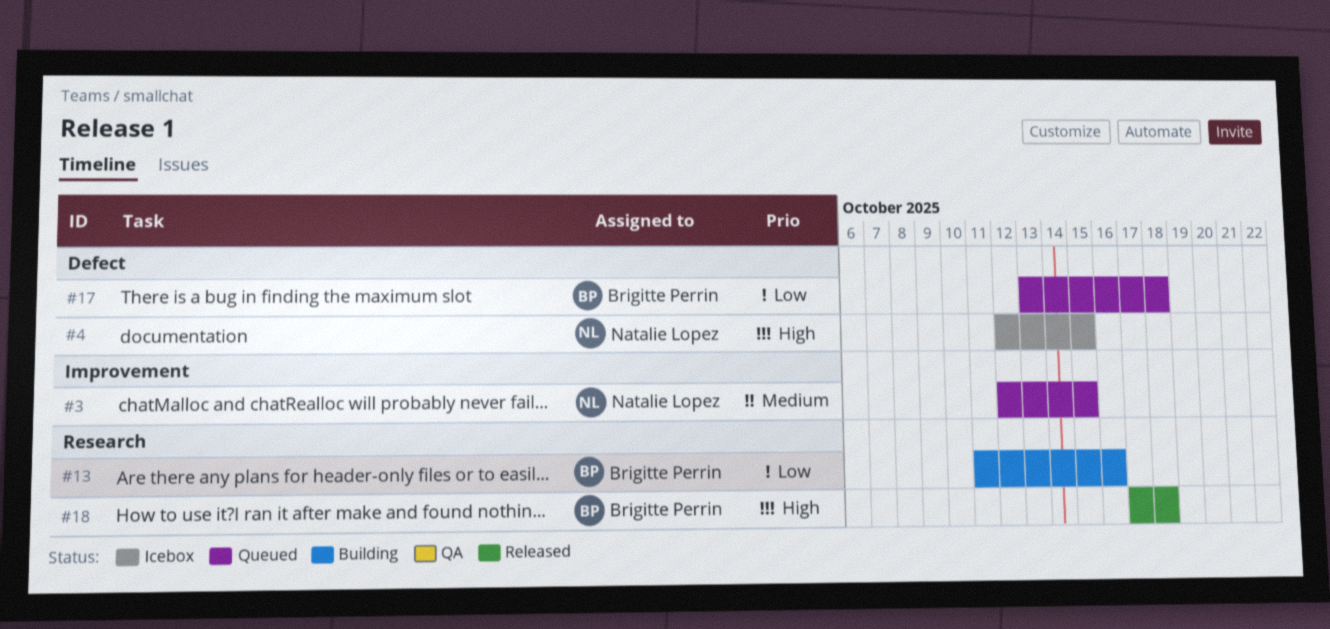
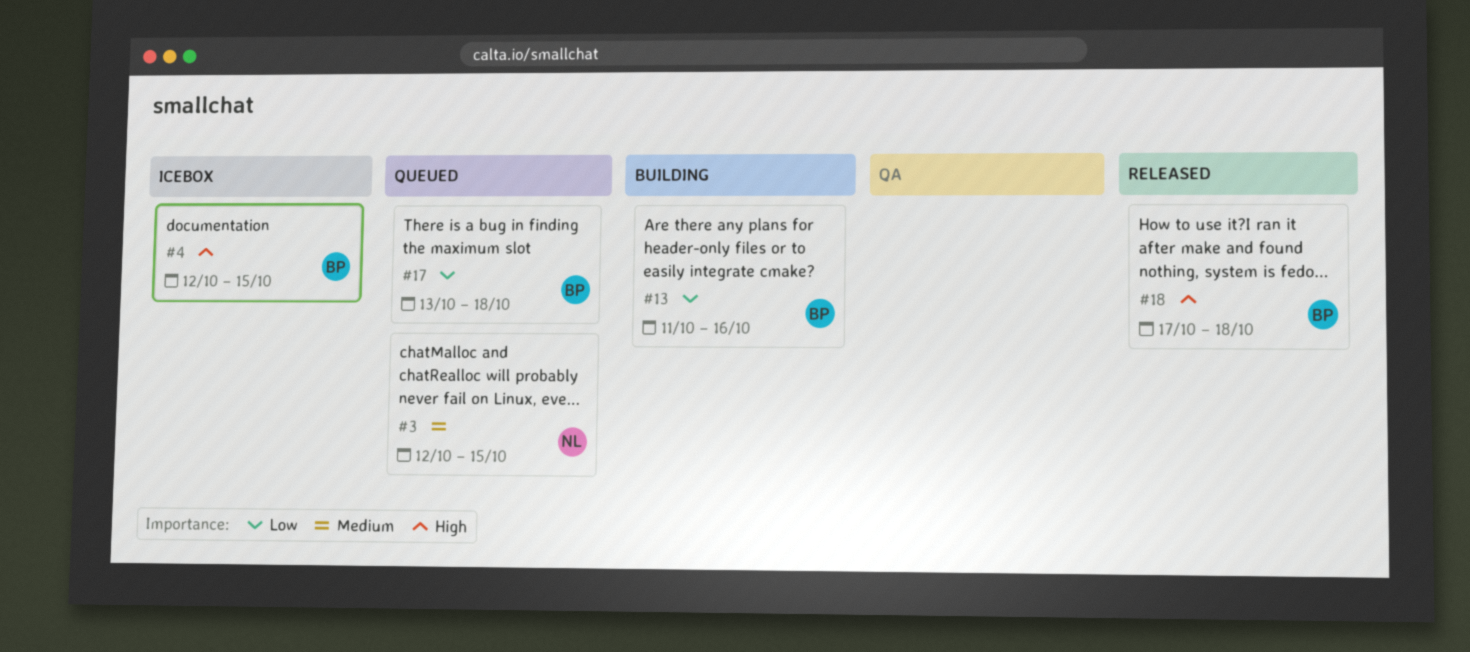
#4, owner: Natalie Lopez -> Brigitte Perrin

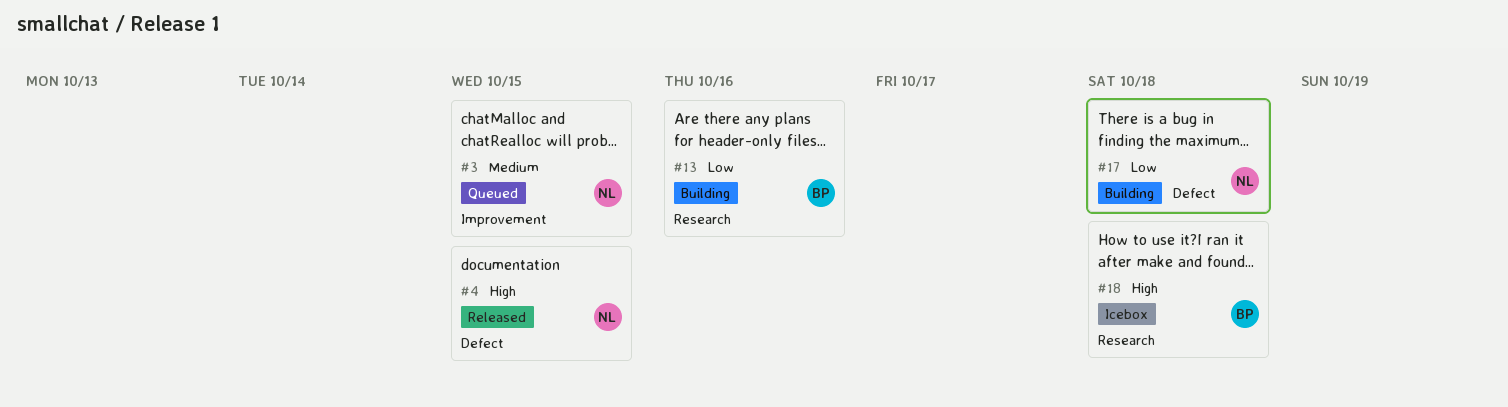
#4, status: Icebox -> Released
#4, owner: BP -> NL
#17, status: Queued -> Building
#17, owner: BP -> NL
#18, status: Released -> Icebox

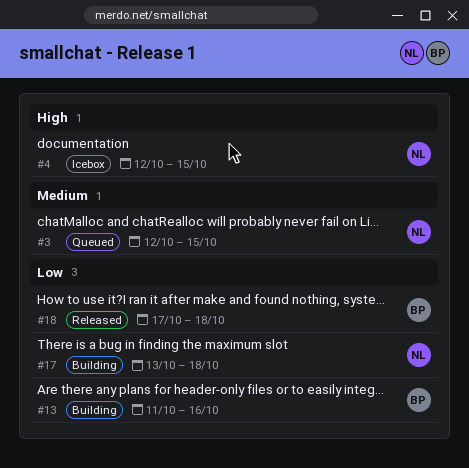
#4, status: Released -> Icebox
#18, status: Icebox -> Released
#18, priority: High -> Low

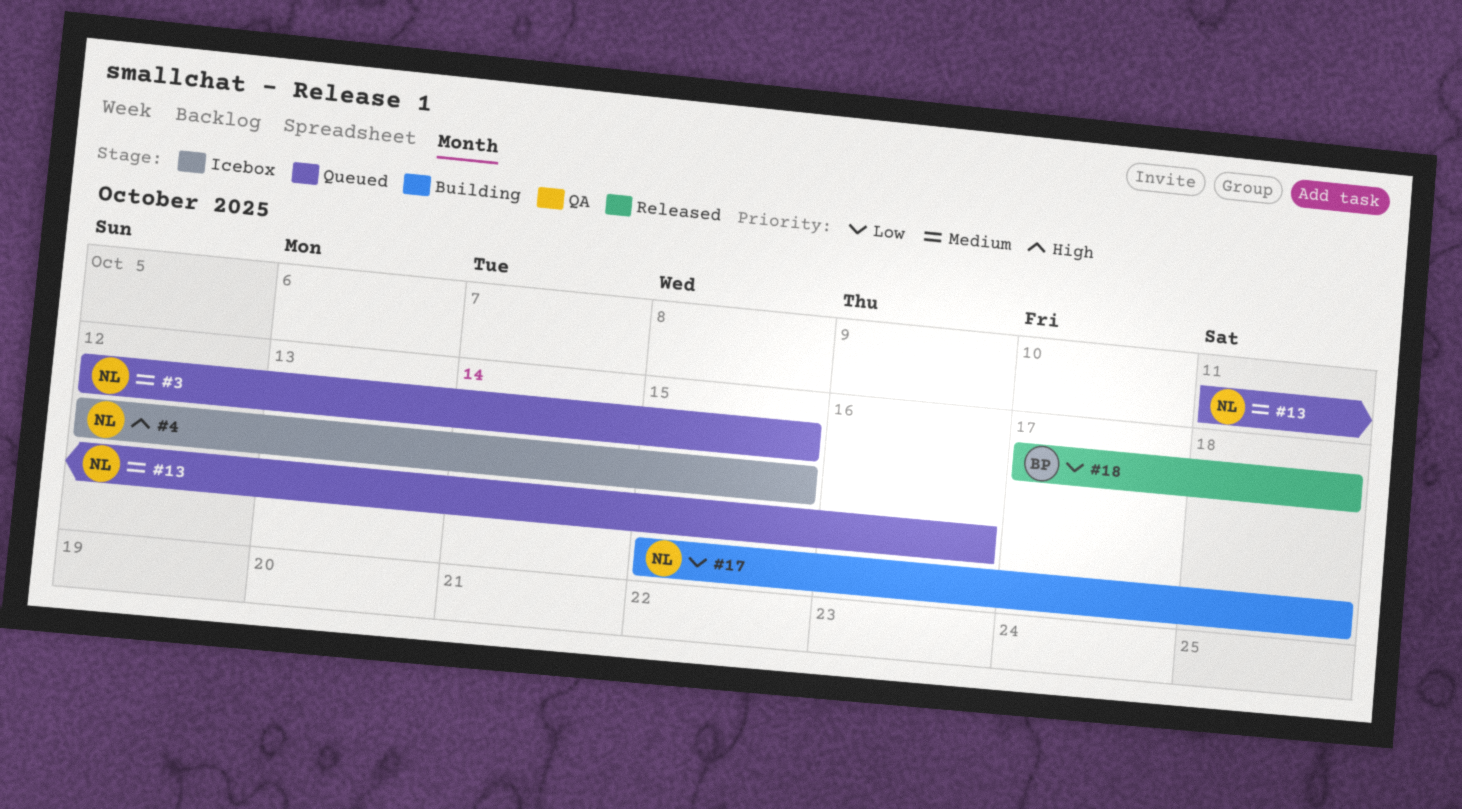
#13, status: Building -> Queued
#13, owner: BP -> NL
#13, priority: Low -> Medium
#17, start: Oct 13 -> Oct 15

